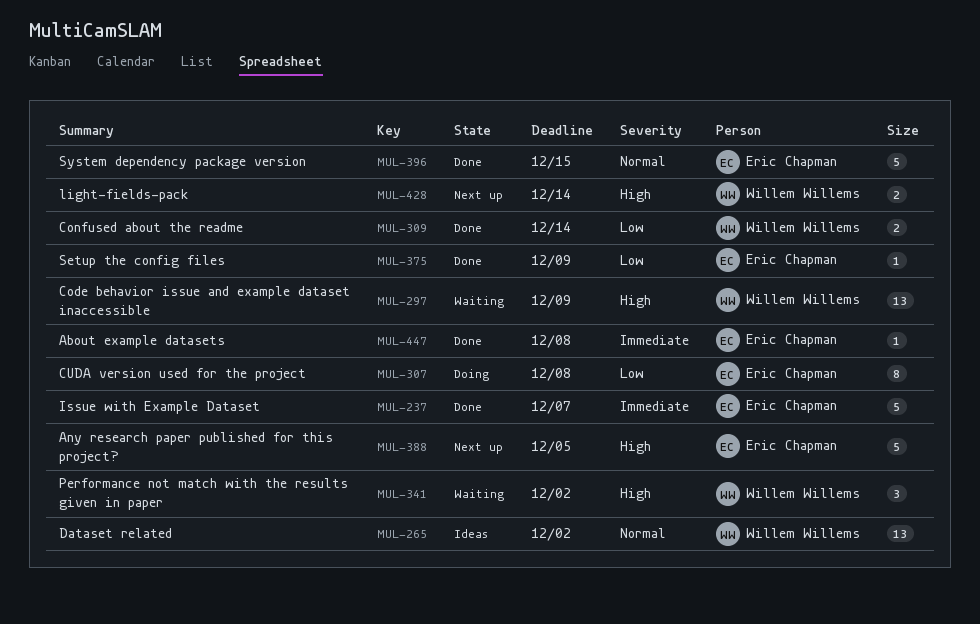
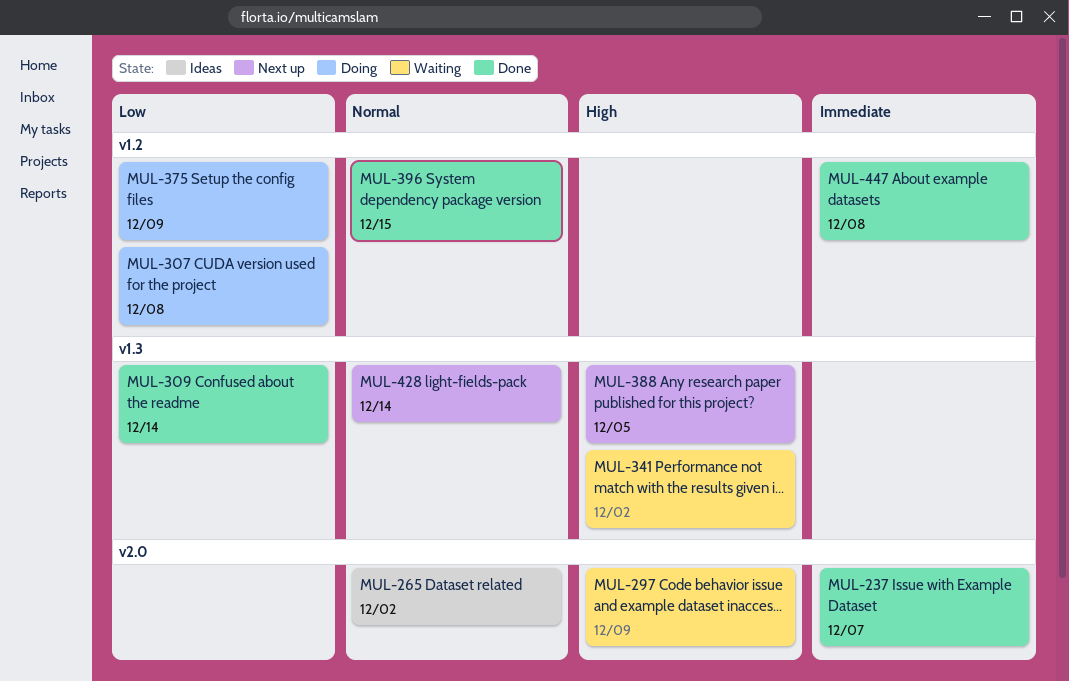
MUL-375, status: Done -> Doing
MUL-428, priority: High -> Normal

